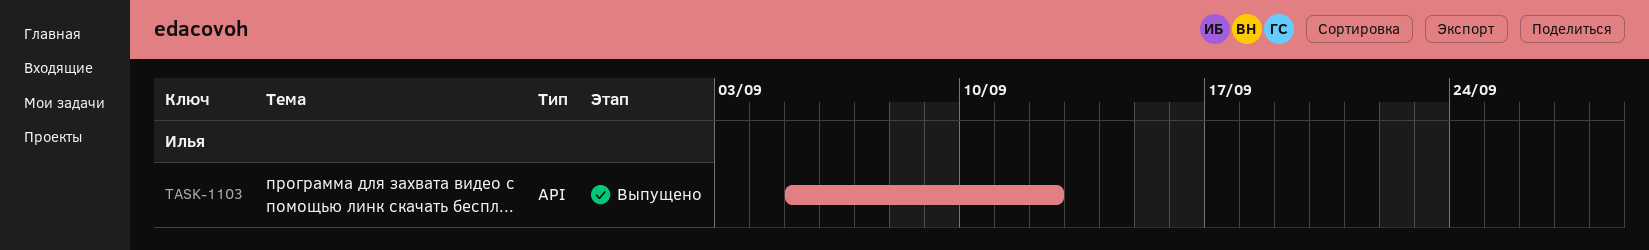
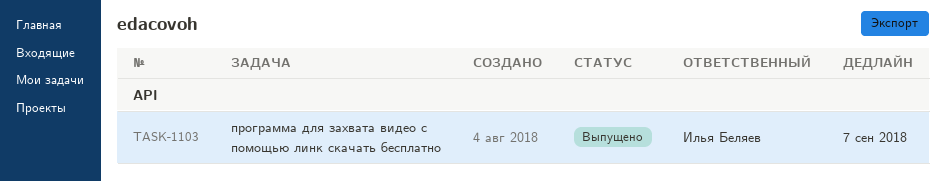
TASK-1103, due: Sep 12 -> Sep 7

